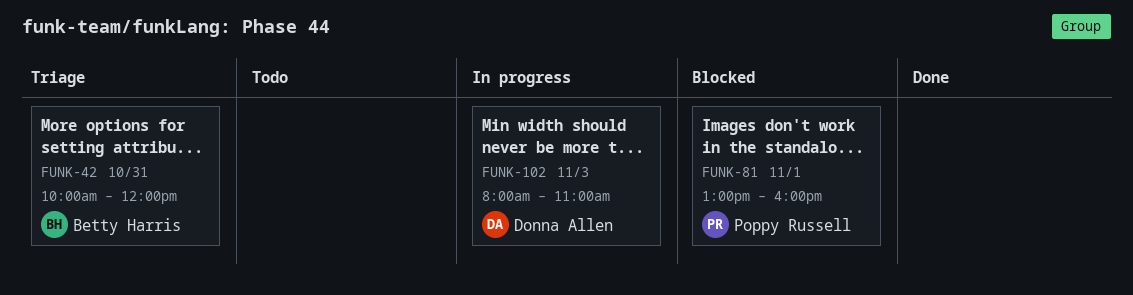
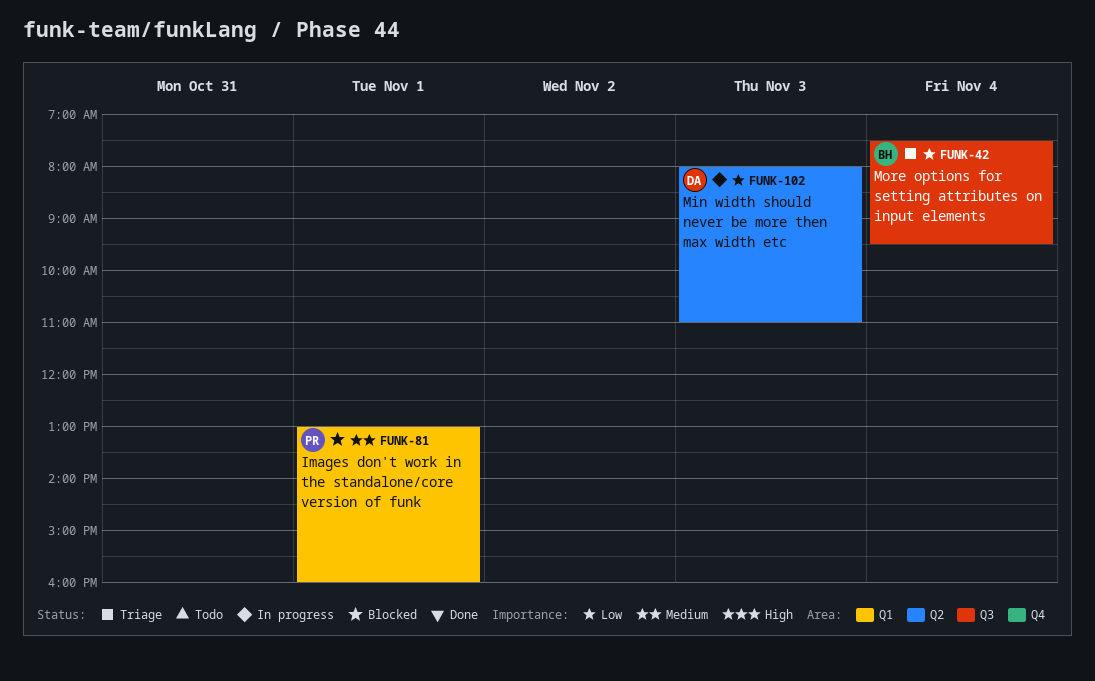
FUNK-42, day: Oct 31 -> Nov 4
FUNK-42, begins: 10:00 -> 07:30
FUNK-42, ends: 12:00 -> 09:30

